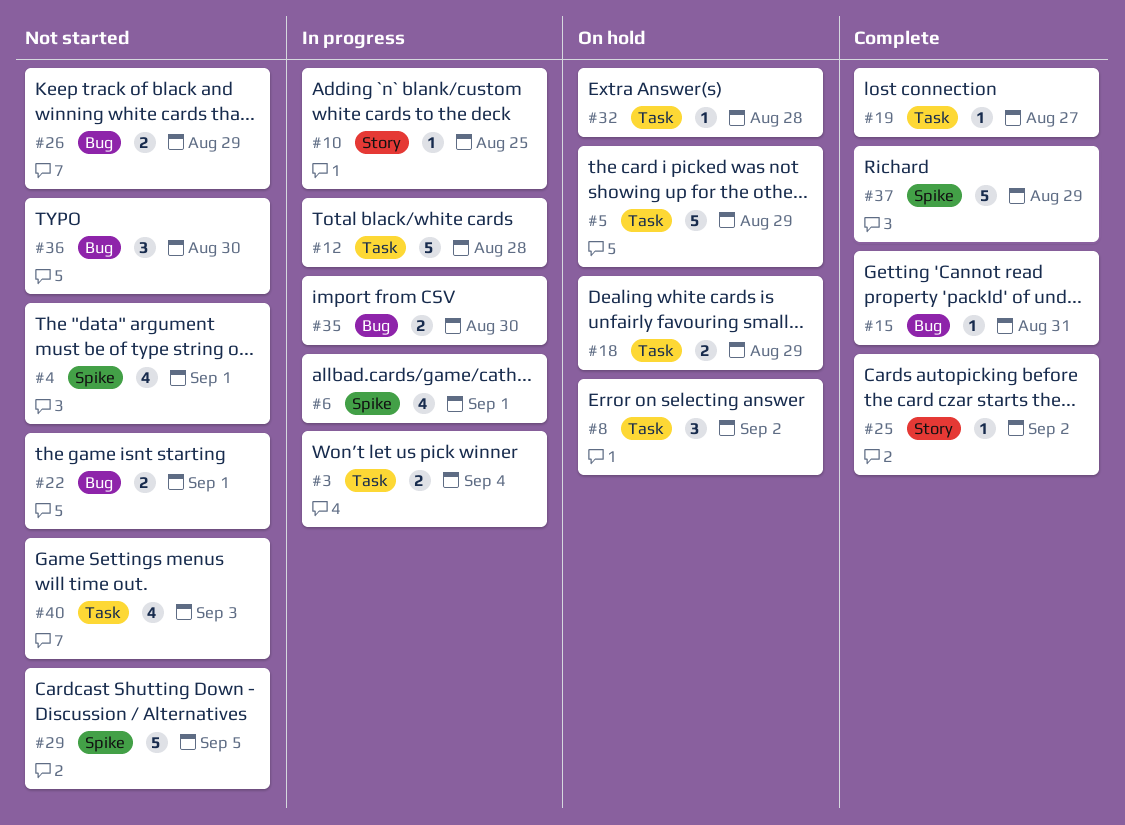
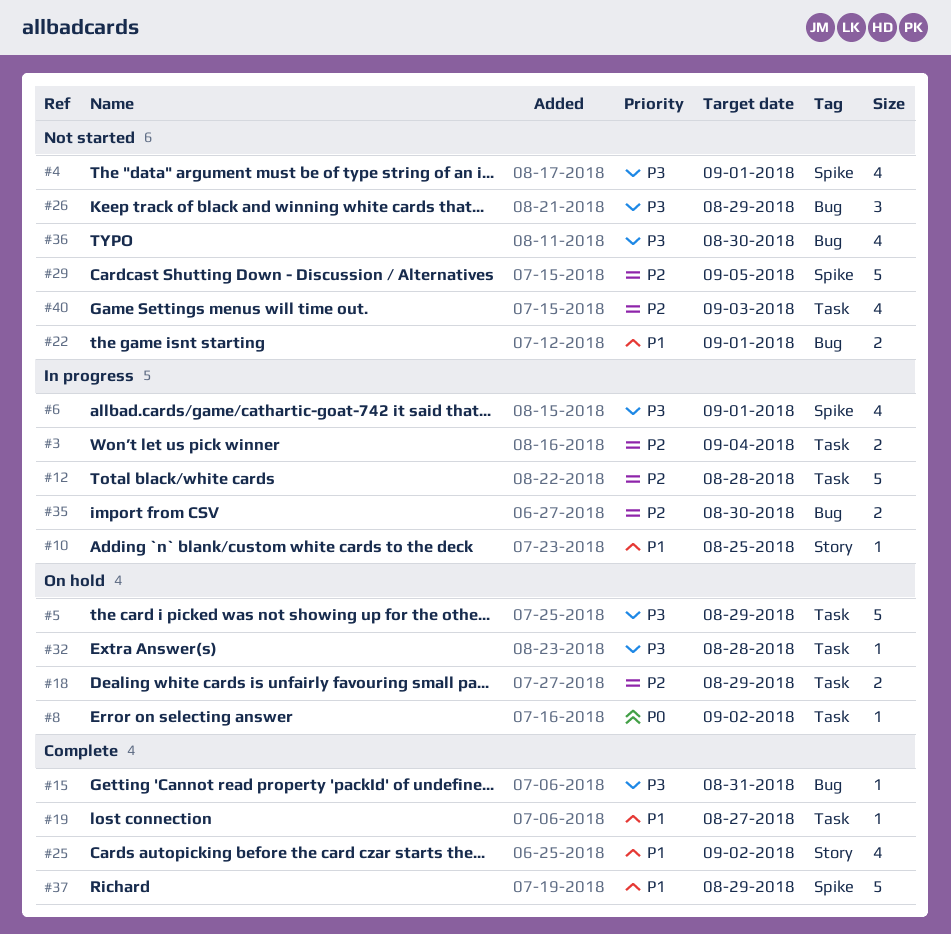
#8, estimate: 3 -> 1
#25, estimate: 1 -> 4
#26, estimate: 2 -> 3
#36, estimate: 3 -> 4

